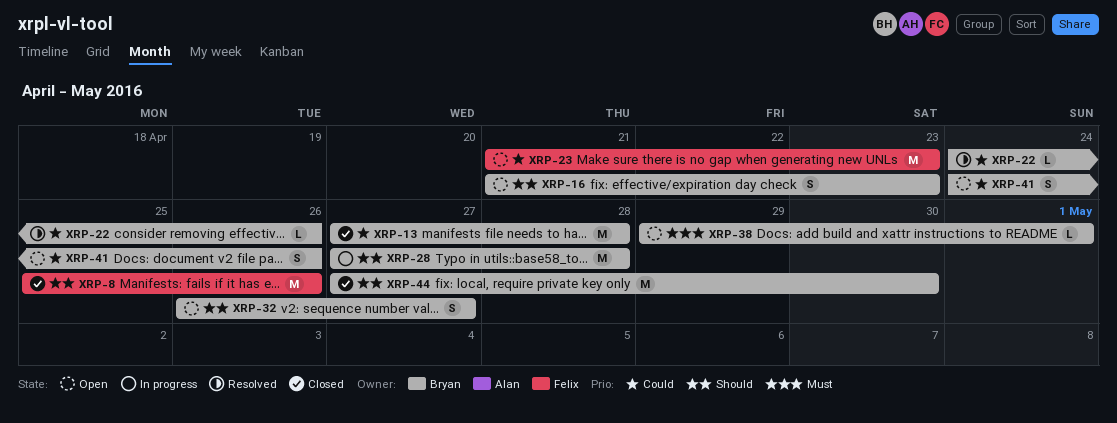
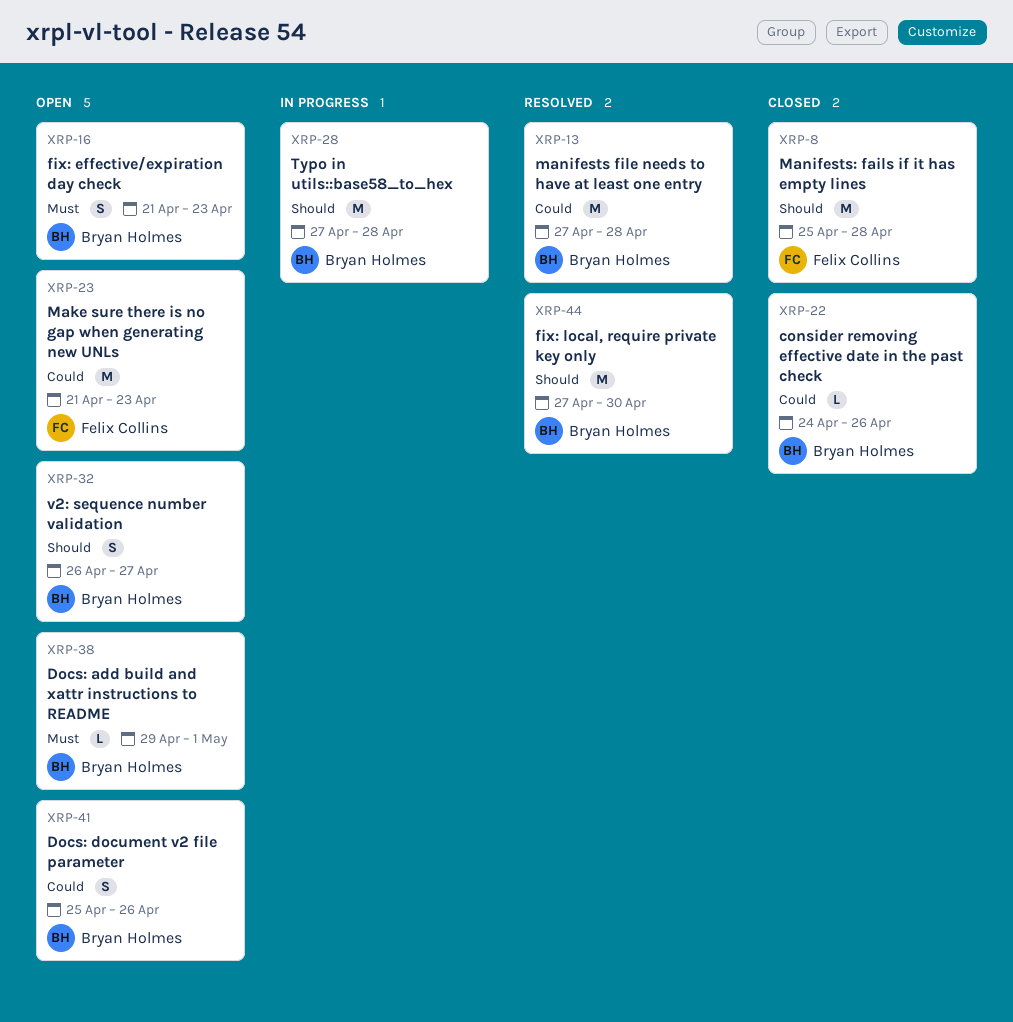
XRP-8, due: Apr 26 -> Apr 28
XRP-13, status: Closed -> Resolved
XRP-16, priority: Should -> Must
XRP-22, status: Resolved -> Closed
XRP-41, start: Apr 24 -> Apr 25
XRP-44, status: Closed -> Resolved

